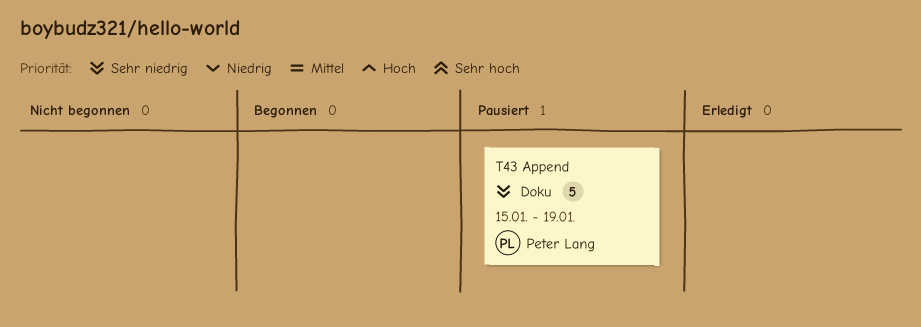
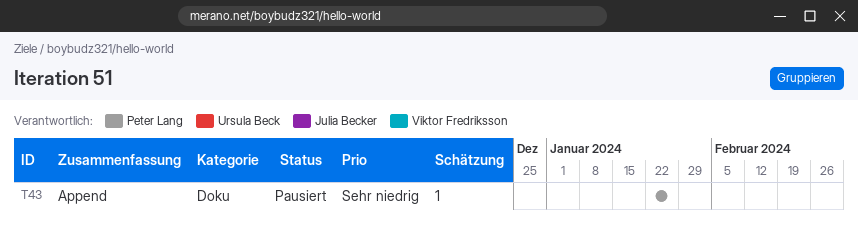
T43, estimate: 5 -> 1
T43, start: Jan 15 -> Jan 22
T43, due: Jan 19 -> Jan 26

